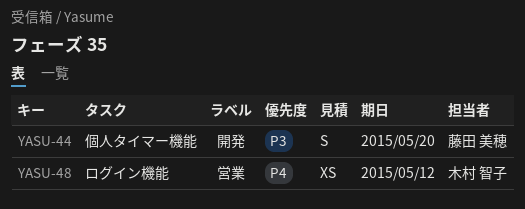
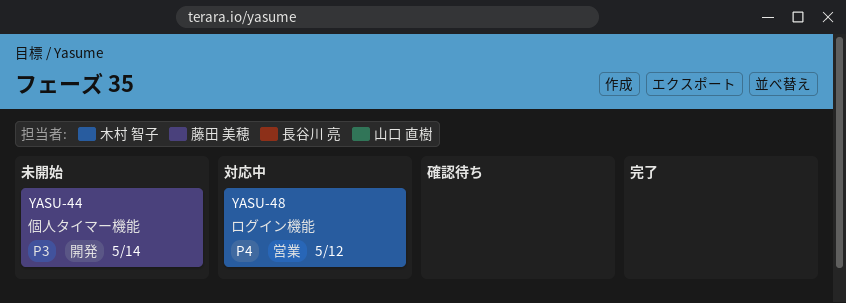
YASU-44, due: May 20 -> May 14

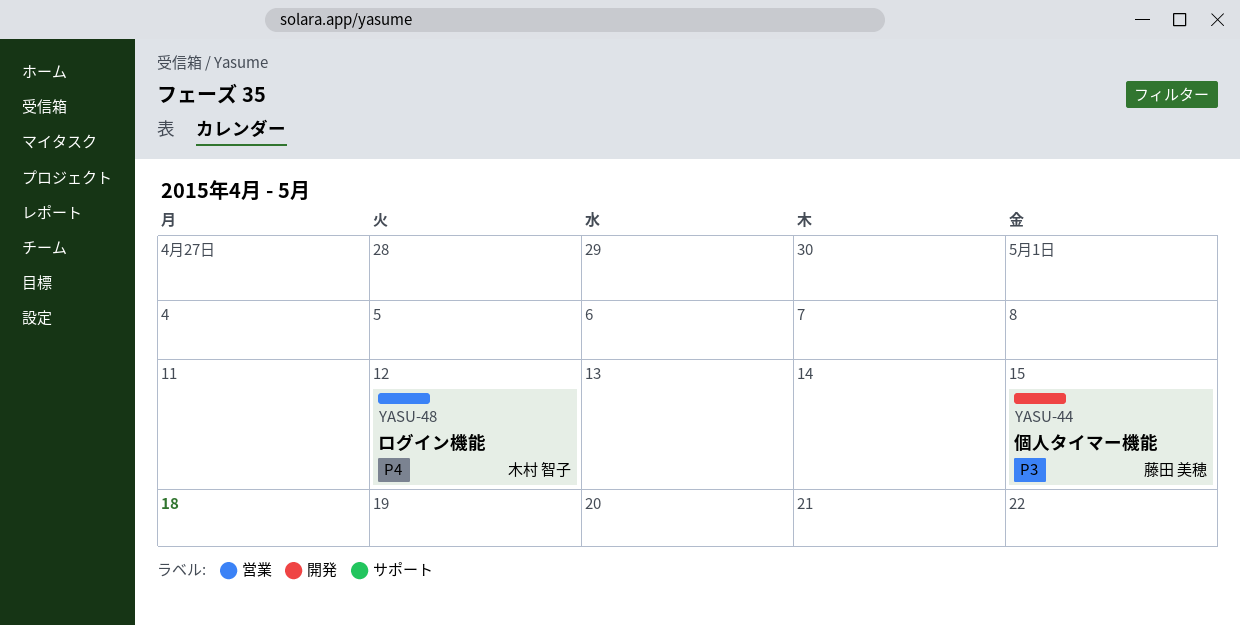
YASU-44, due: May 14 -> May 15

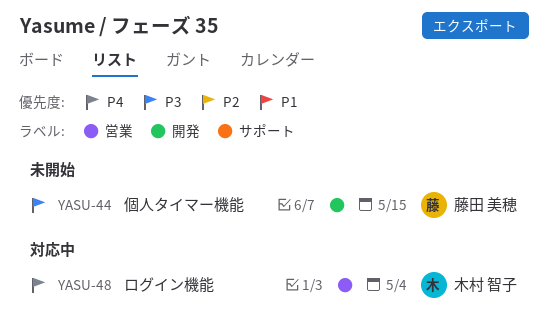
YASU-48, due: May 12 -> May 4

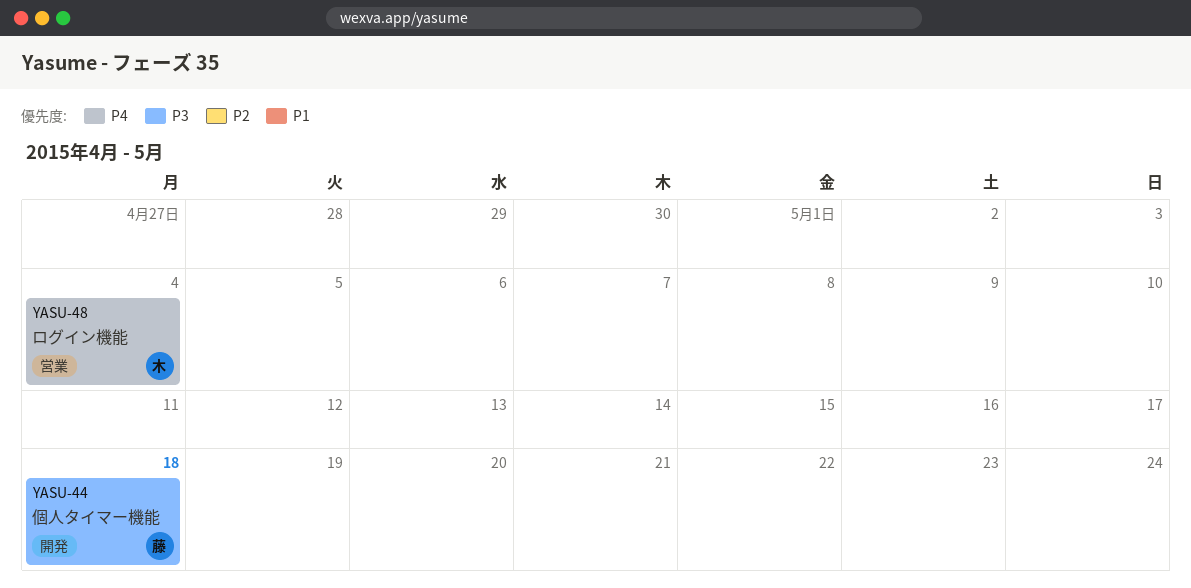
YASU-44, due: May 15 -> May 18

